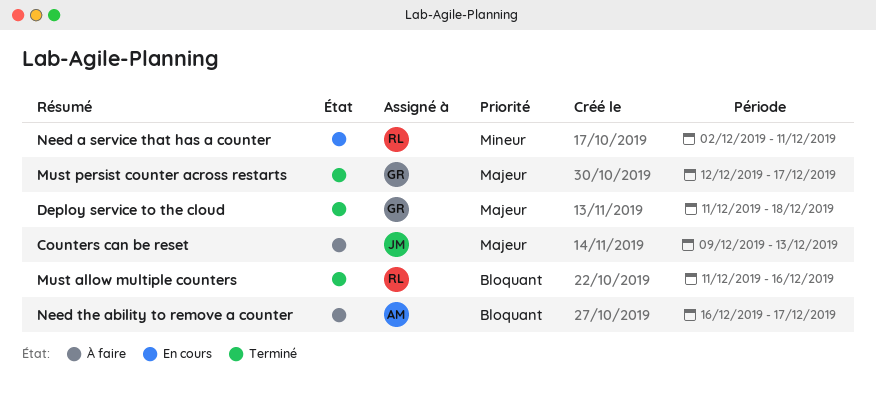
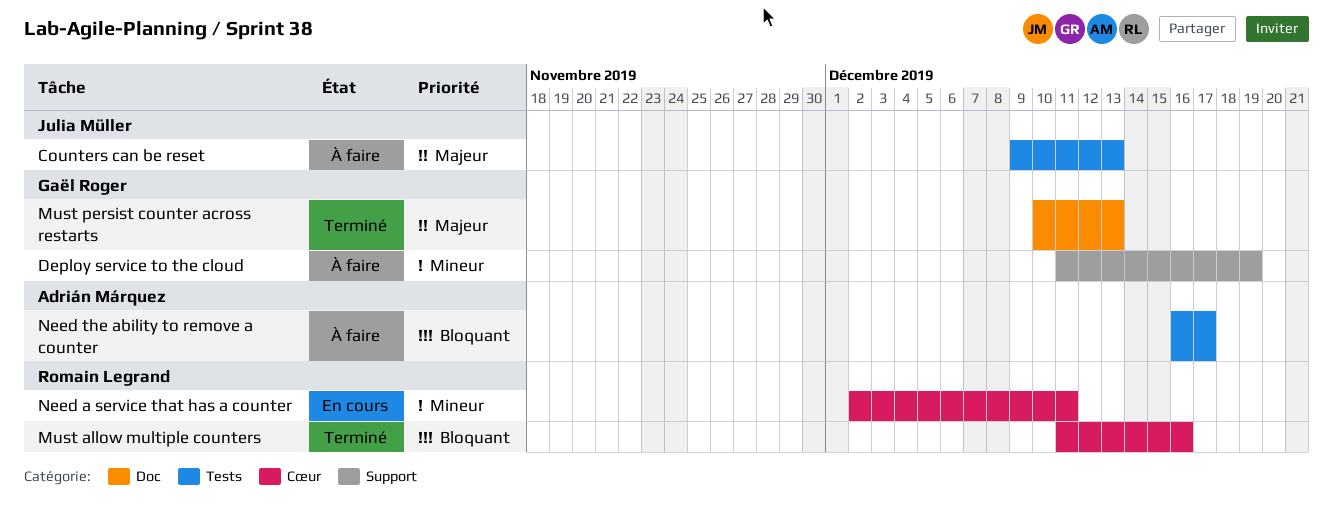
Deploy service to the cloud, status: Terminé -> À faire
Deploy service to the cloud, priority: Majeur -> Mineur
Deploy service to the cloud, due: Dec 18 -> Dec 19
Must persist counter across restarts, start: Dec 12 -> Dec 10
Must persist counter across restarts, due: Dec 17 -> Dec 13

